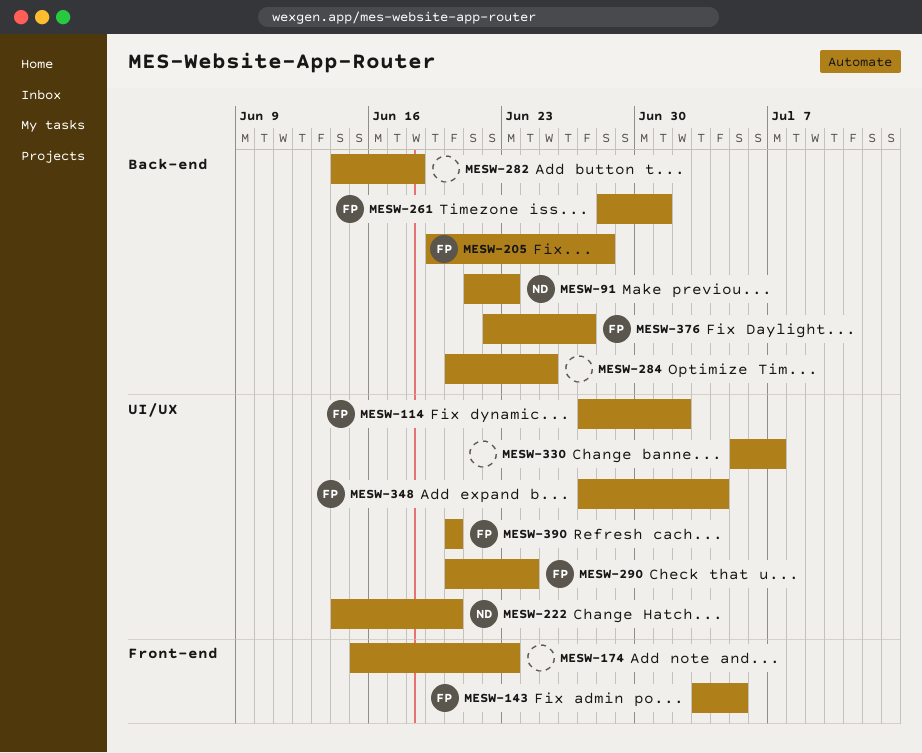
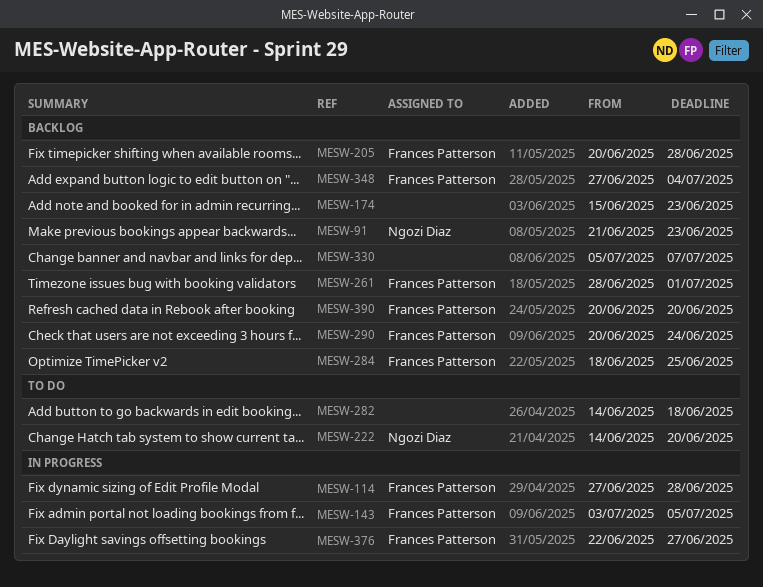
MESW-114, due: Jul 2 -> Jun 28
MESW-205, start: Jun 19 -> Jun 20
MESW-284, owner: none -> Frances Patterson
MESW-284, start: Jun 20 -> Jun 18

